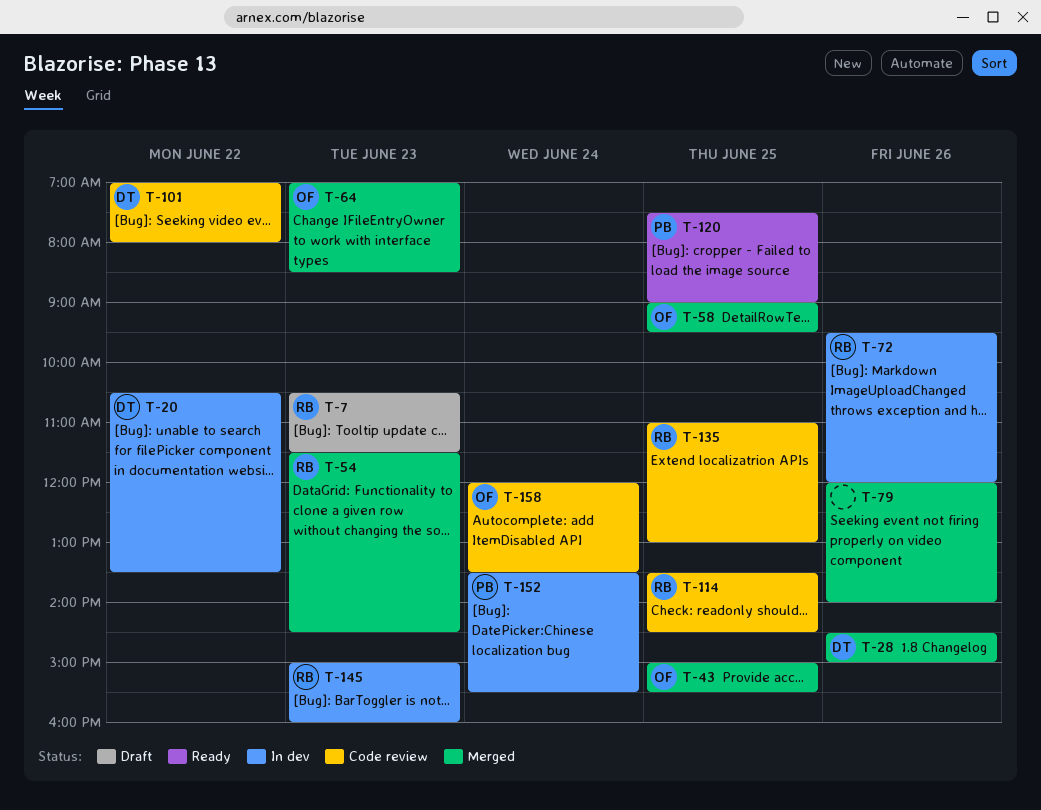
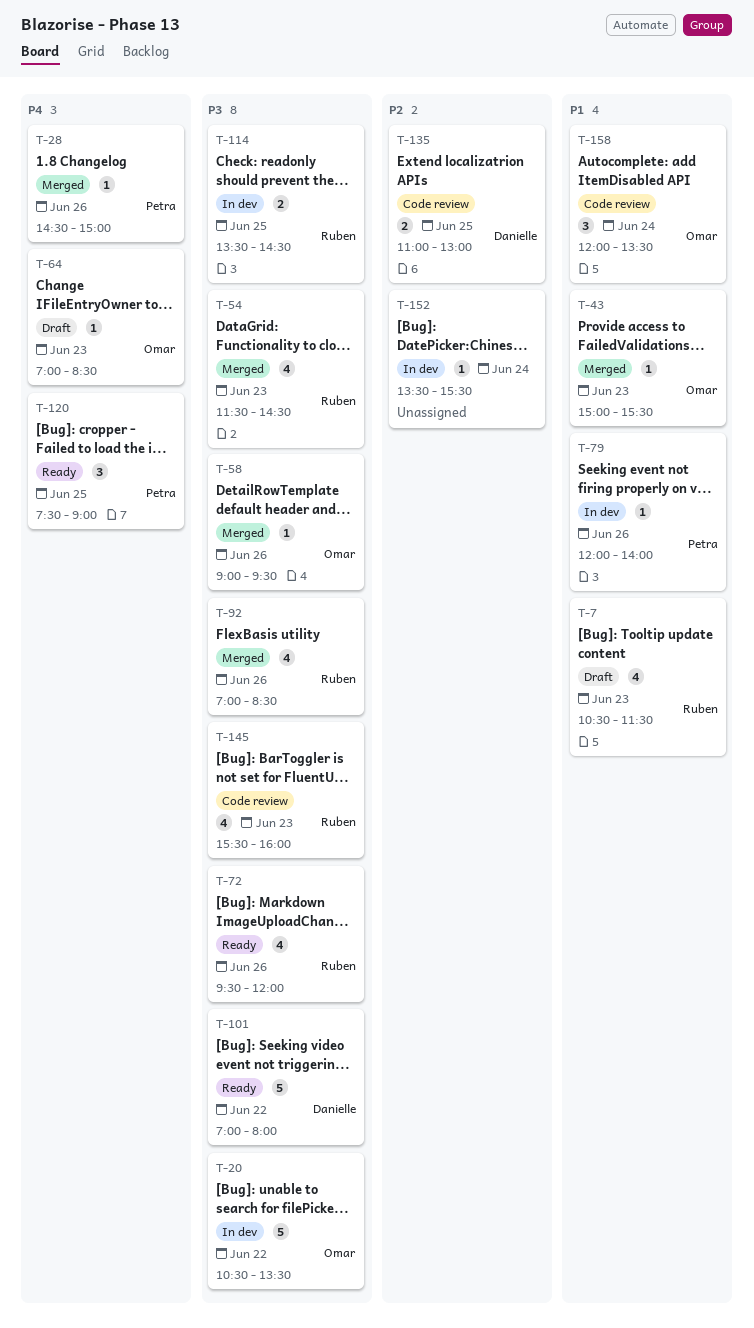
T-20, owner: Danielle -> Omar
T-28, owner: Danielle -> Petra
T-43, day: Jun 25 -> Jun 23
T-58, day: Jun 25 -> Jun 26
T-64, status: Merged -> Draft
T-72, status: In dev -> Ready
T-79, status: Merged -> In dev
T-79, owner: none -> Petra
T-92: none -> present
T-101, status: Code review -> Ready
T-114, status: Code review -> In dev
T-135, owner: Ruben -> Danielle
T-145, status: In dev -> Code review
T-145, begins: 15:00 -> 15:30
T-152, owner: Petra -> none

